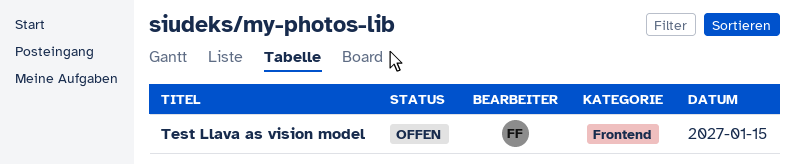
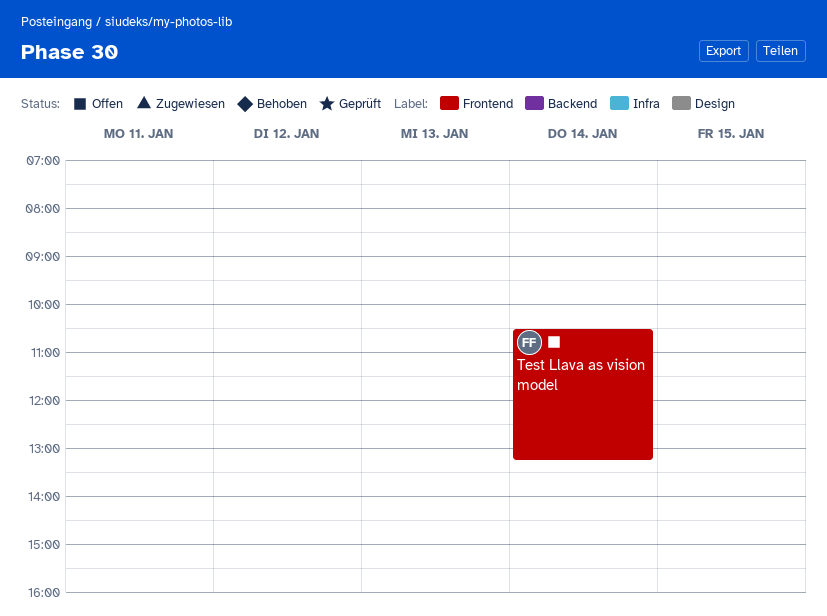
Test Llava as vision model, day: Jan 15 -> Jan 14

